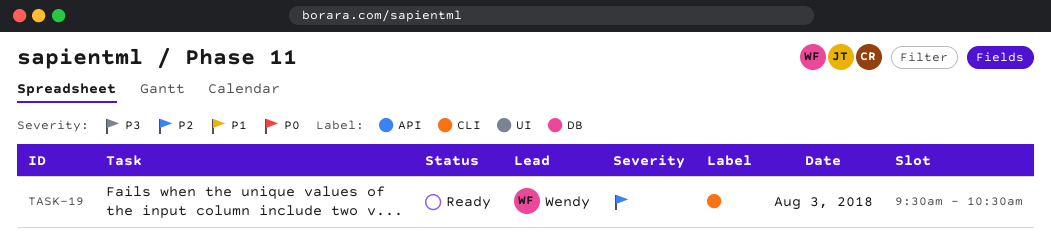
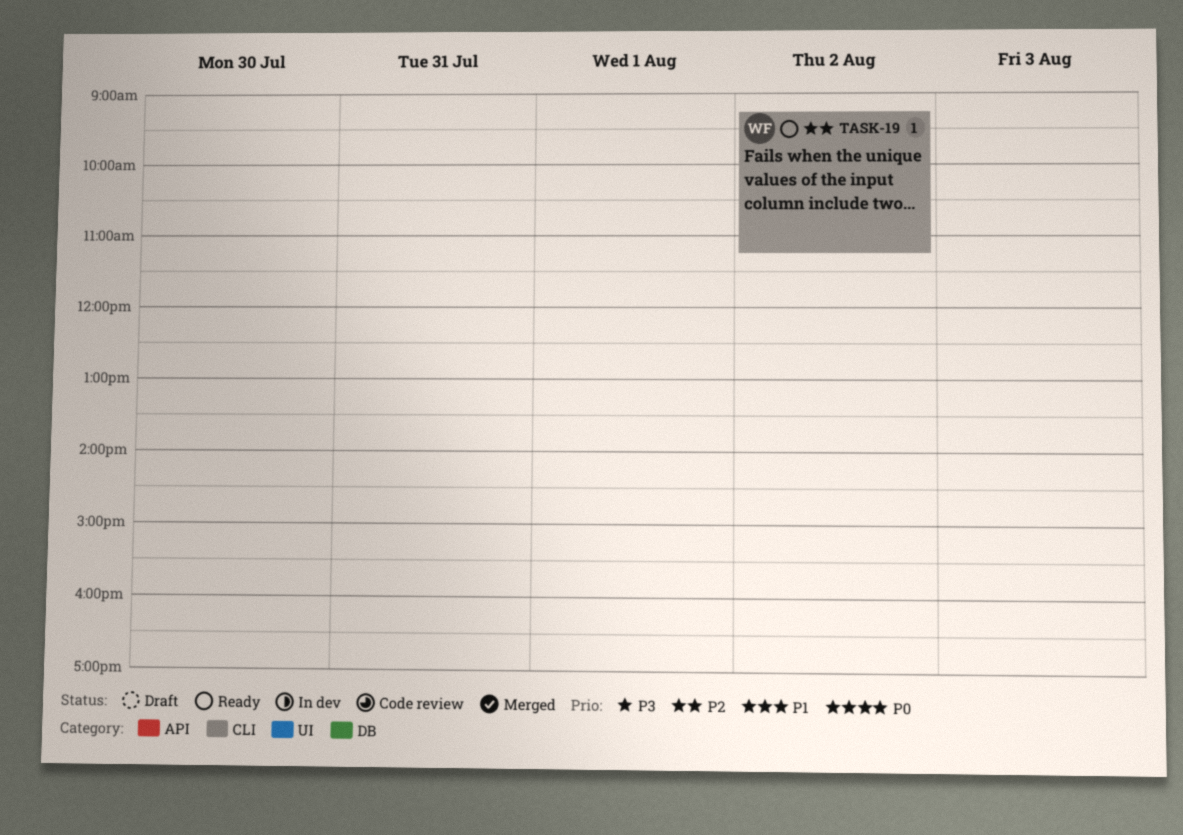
TASK-19, day: Aug 3 -> Aug 2
TASK-19, begins: 09:30 -> 09:15
TASK-19, ends: 10:30 -> 11:15

